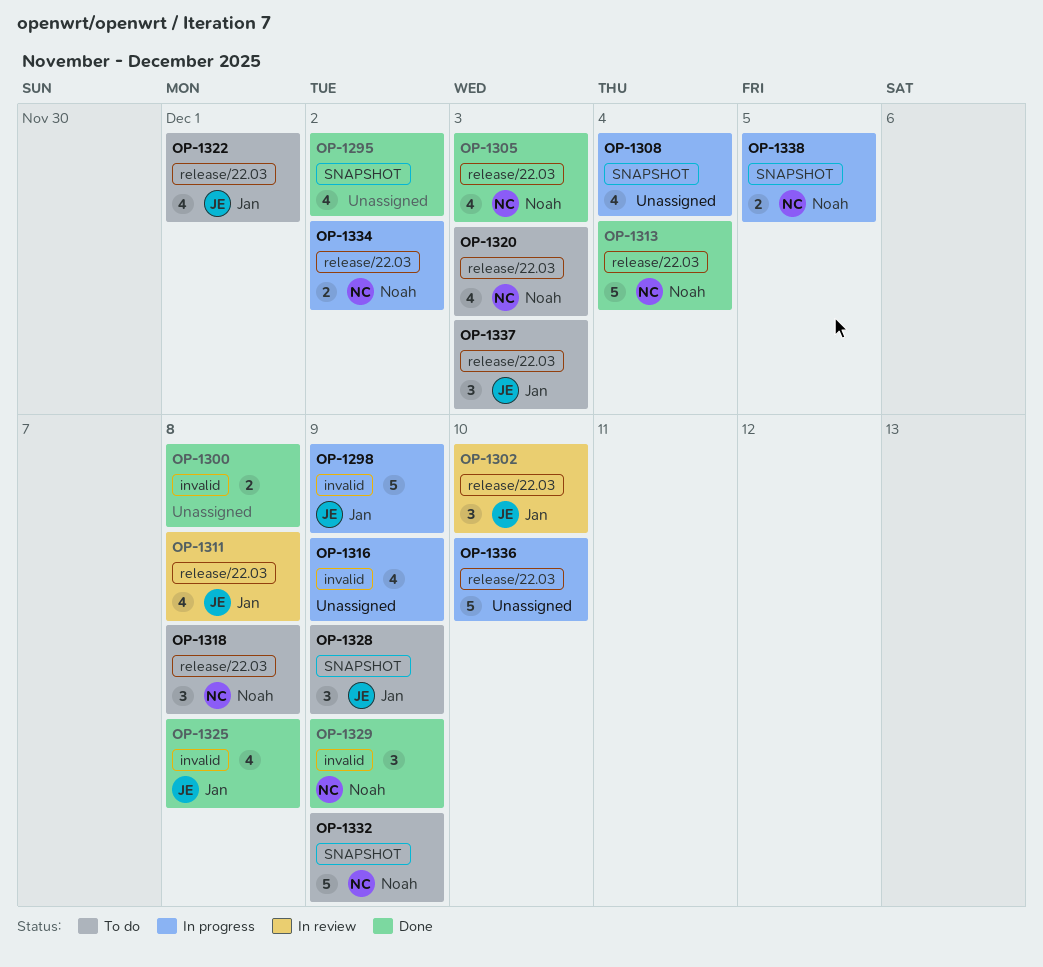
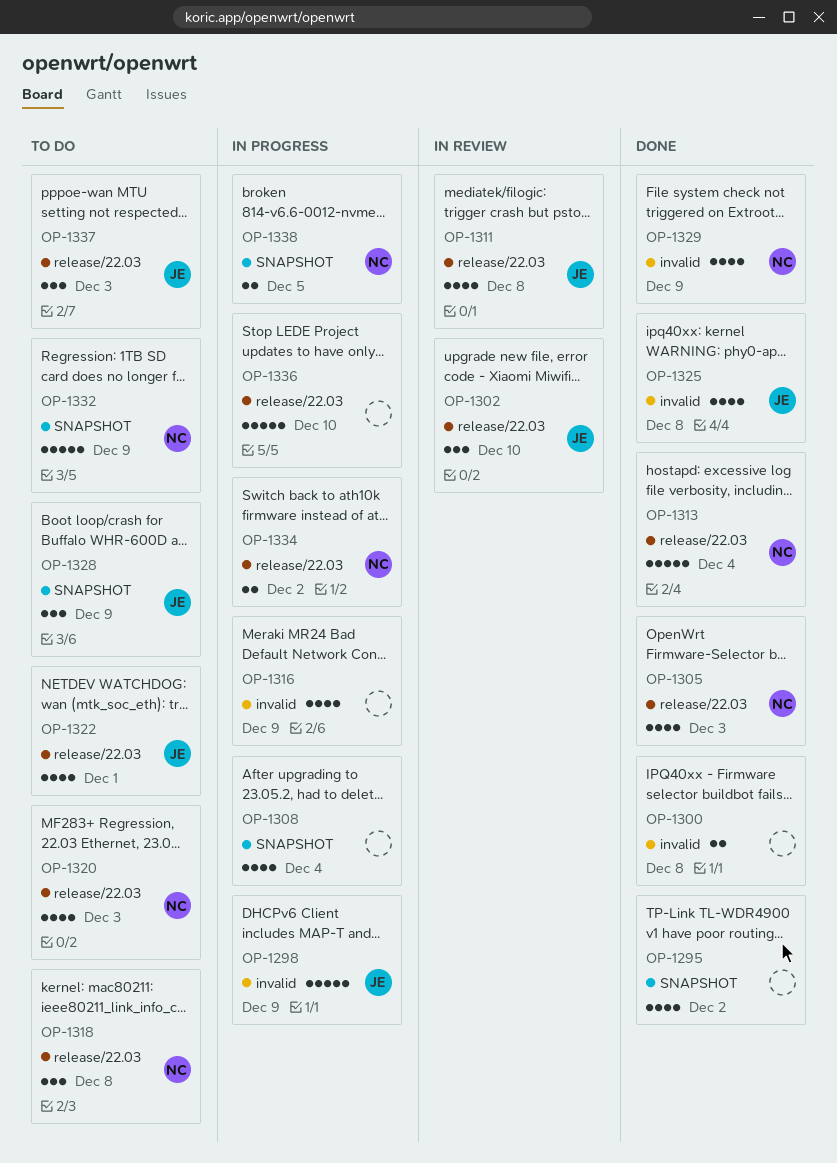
OP-1329, estimate: 3 -> 4

